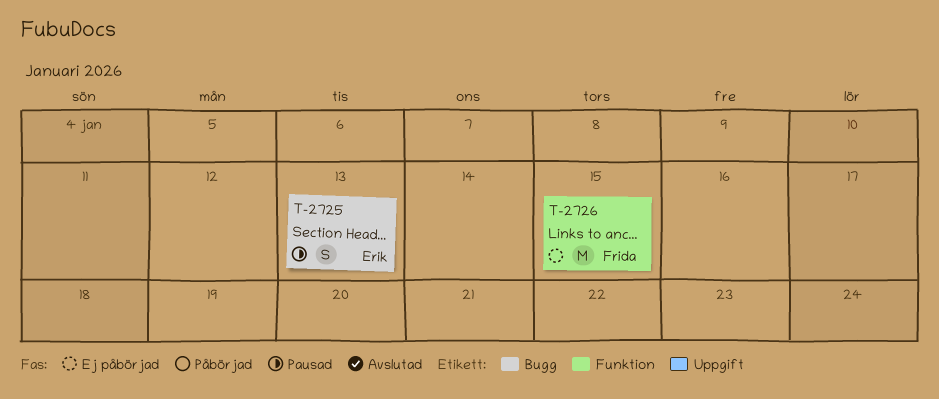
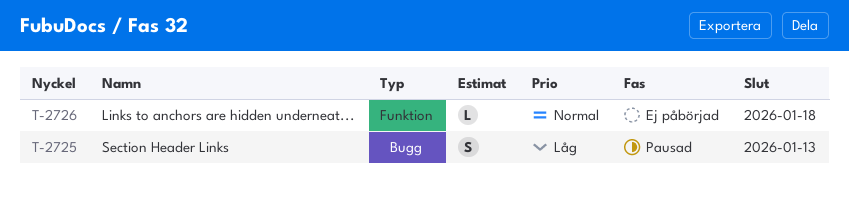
T-2726, estimate: M -> L
T-2726, due: Jan 15 -> Jan 18

